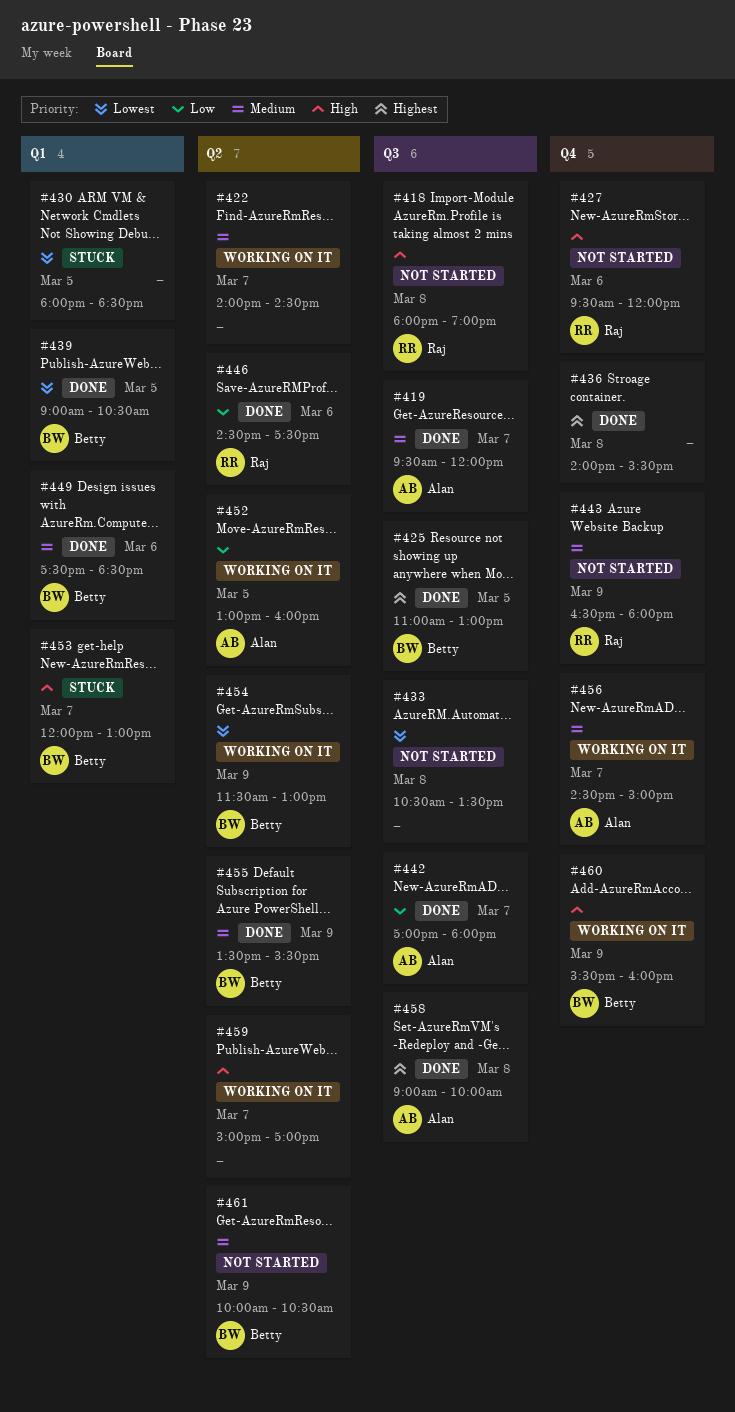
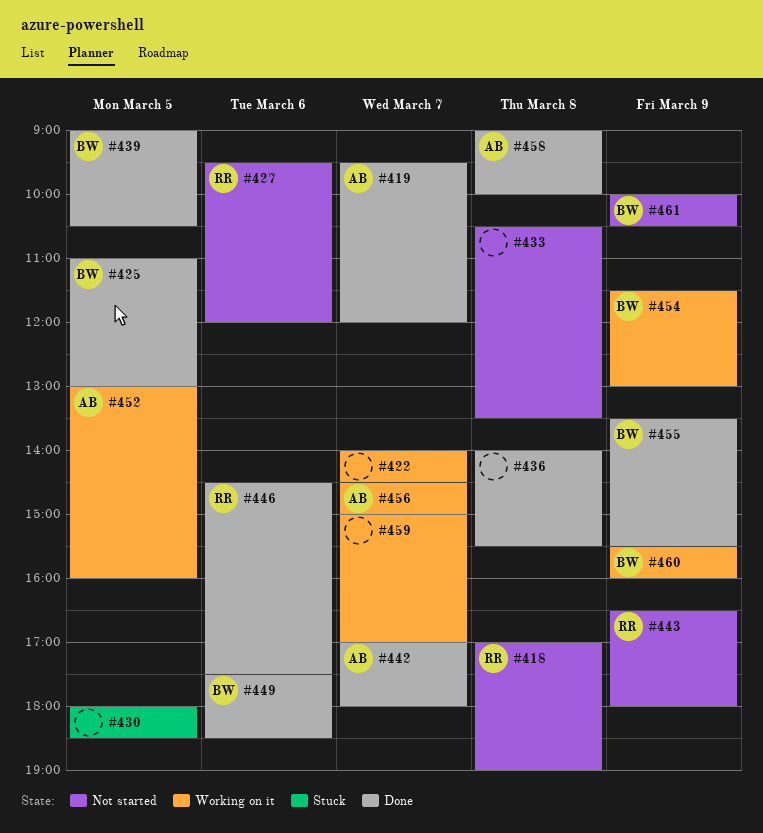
#418, begins: 18:00 -> 17:00
#453: present -> none

